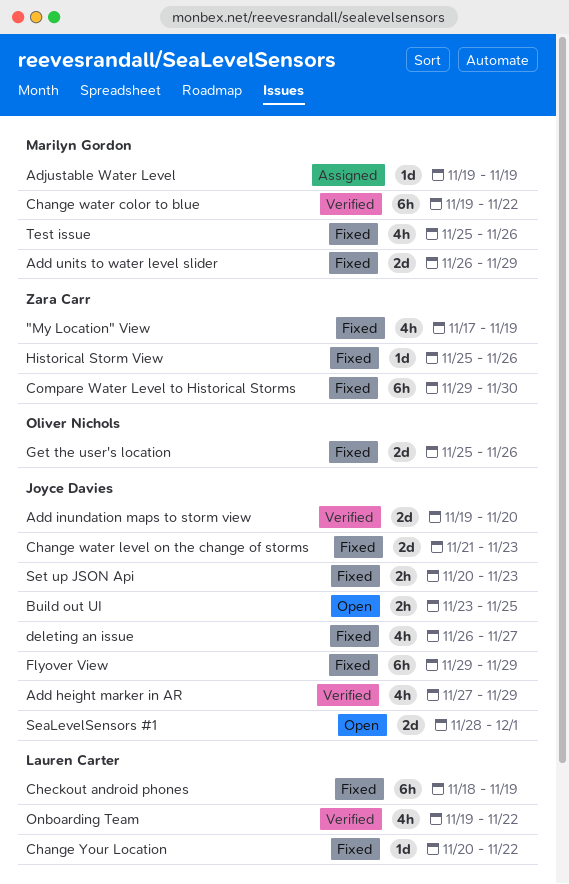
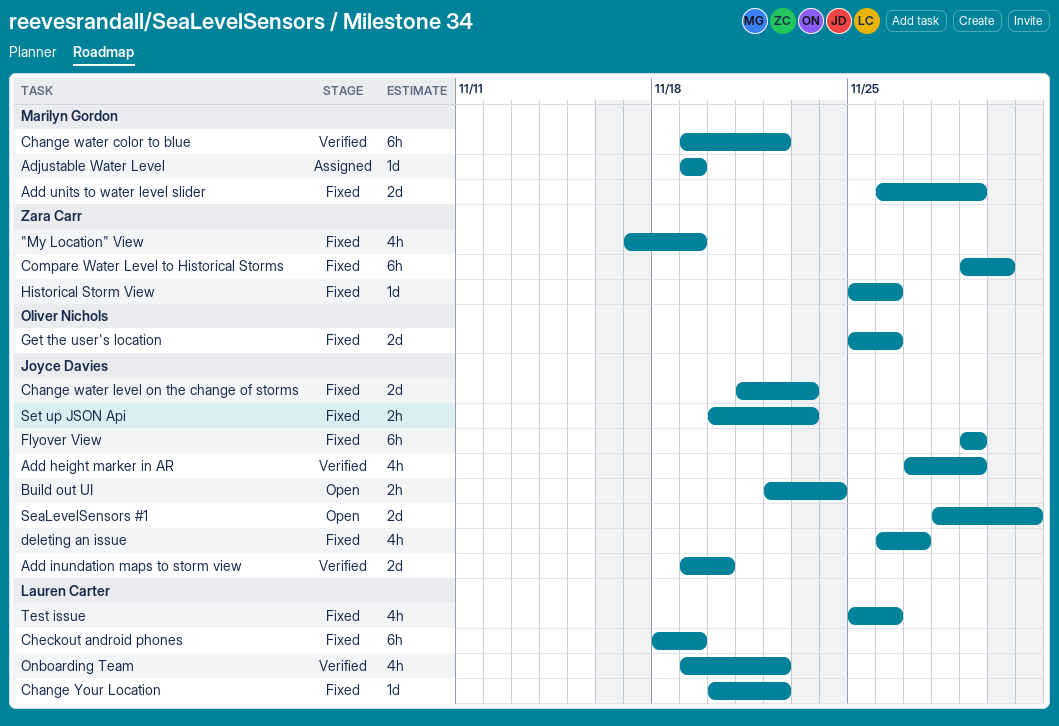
Build out UI, start: Nov 23 -> Nov 22
Build out UI, due: Nov 25 -> Nov 24
Test issue, owner: Marilyn Gordon -> Lauren Carter

